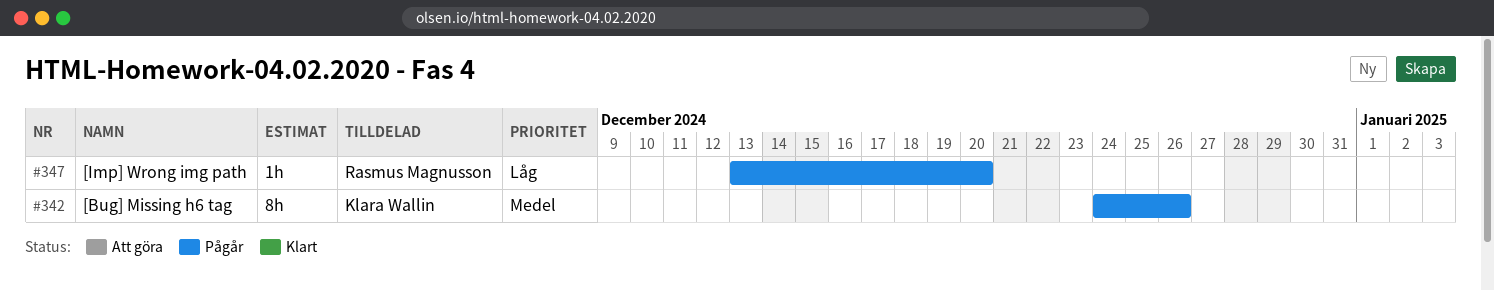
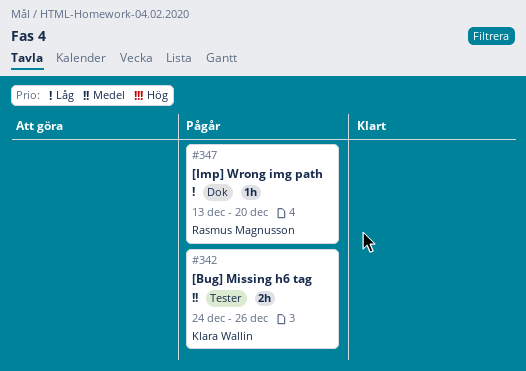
#342, estimate: 8h -> 2h

